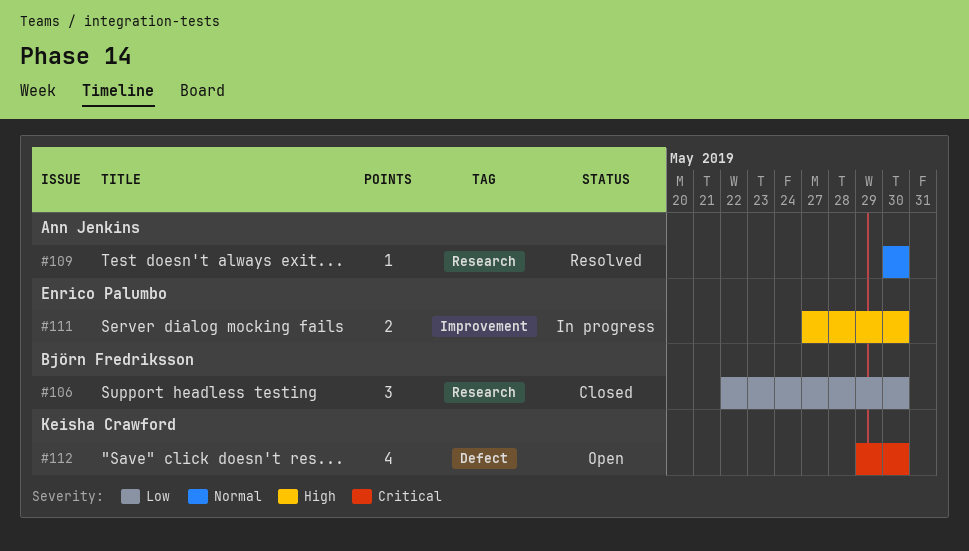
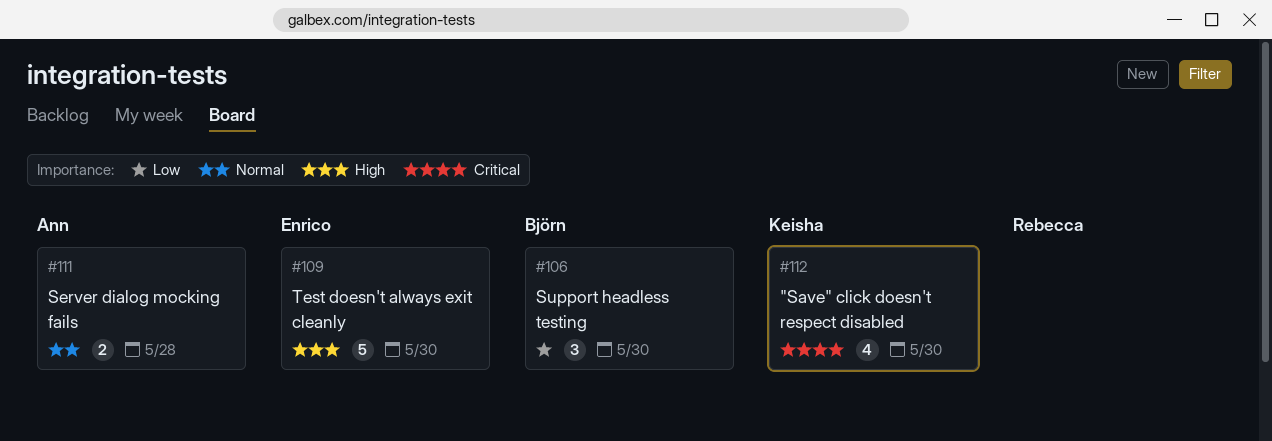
#109, owner: Ann Jenkins -> Enrico Palumbo
#109, priority: Normal -> High
#109, estimate: 1 -> 5
#111, owner: Enrico Palumbo -> Ann Jenkins
#111, priority: High -> Normal
#111, due: May 30 -> May 28

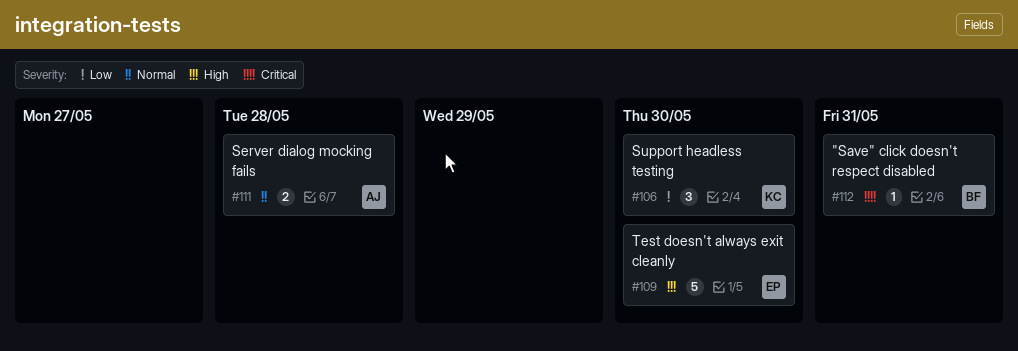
#106, owner: Björn -> Keisha
#112, owner: Keisha -> Björn
#112, estimate: 4 -> 1
#112, due: May 30 -> May 31

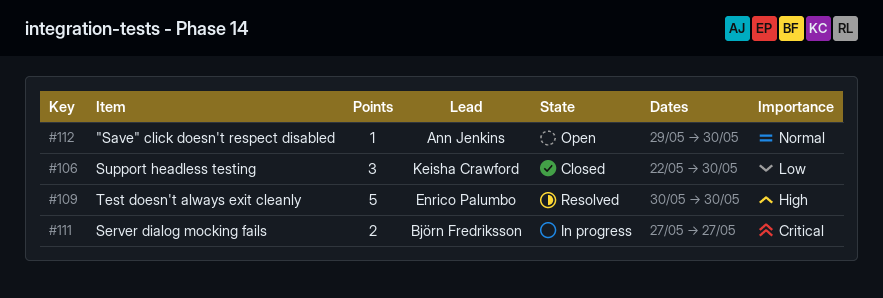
#111, owner: Ann Jenkins -> Björn Fredriksson
#111, priority: Normal -> Critical
#111, due: May 28 -> May 27
#112, owner: Björn Fredriksson -> Ann Jenkins
#112, priority: Critical -> Normal
#112, due: May 31 -> May 30

